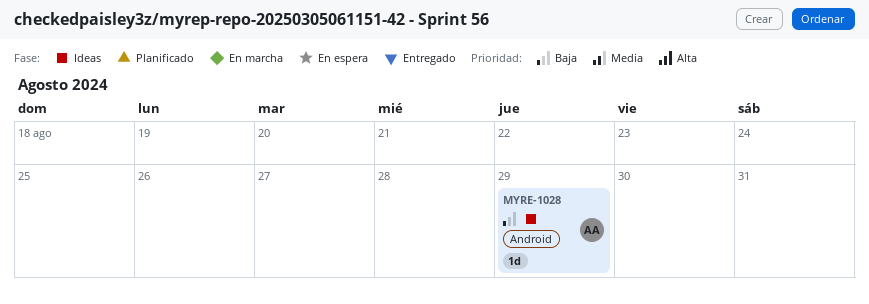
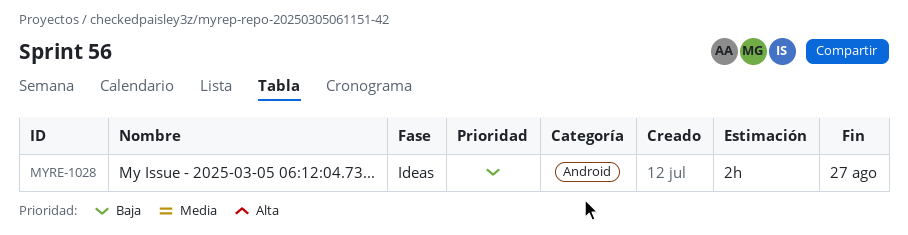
MYRE-1028, estimate: 1d -> 2h
MYRE-1028, due: Aug 29 -> Aug 27

